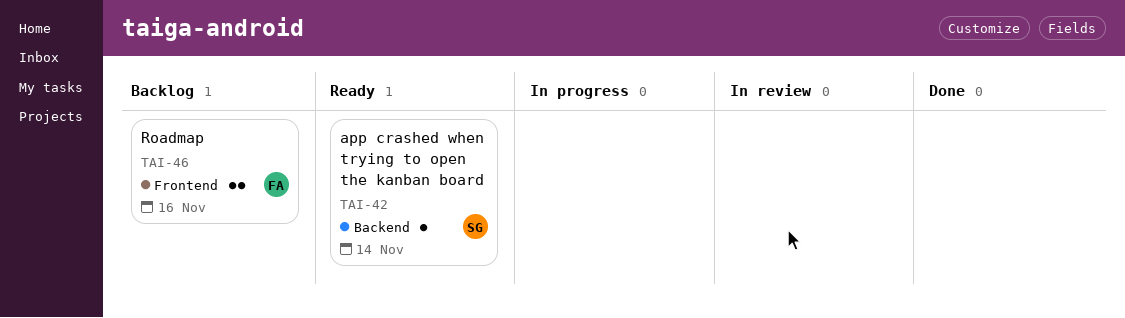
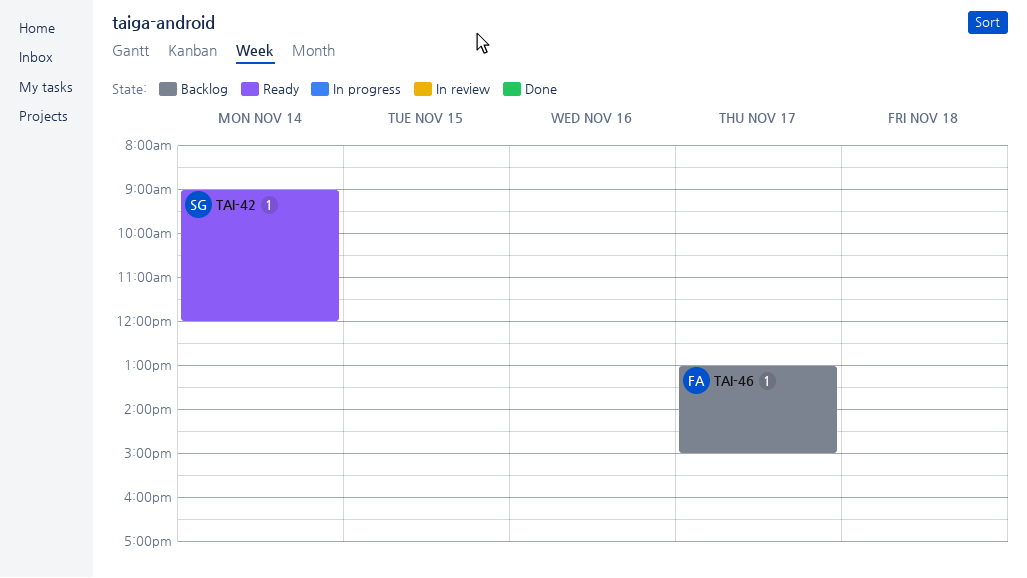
TAI-46, estimate: 2 -> 1
TAI-46, day: Nov 16 -> Nov 17

